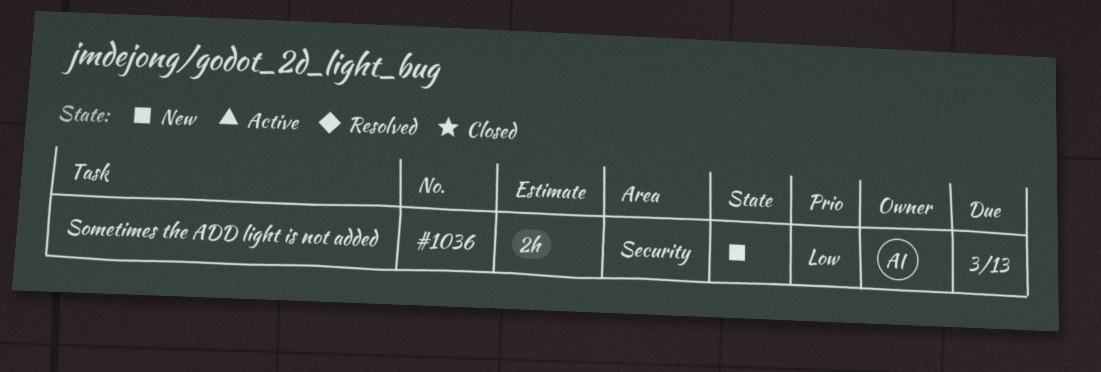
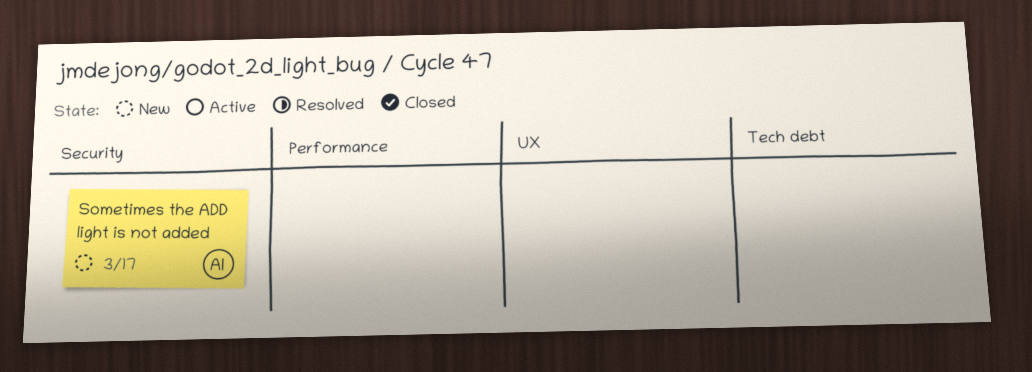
Sometimes the ADD light is not added, due: Mar 13 -> Mar 17

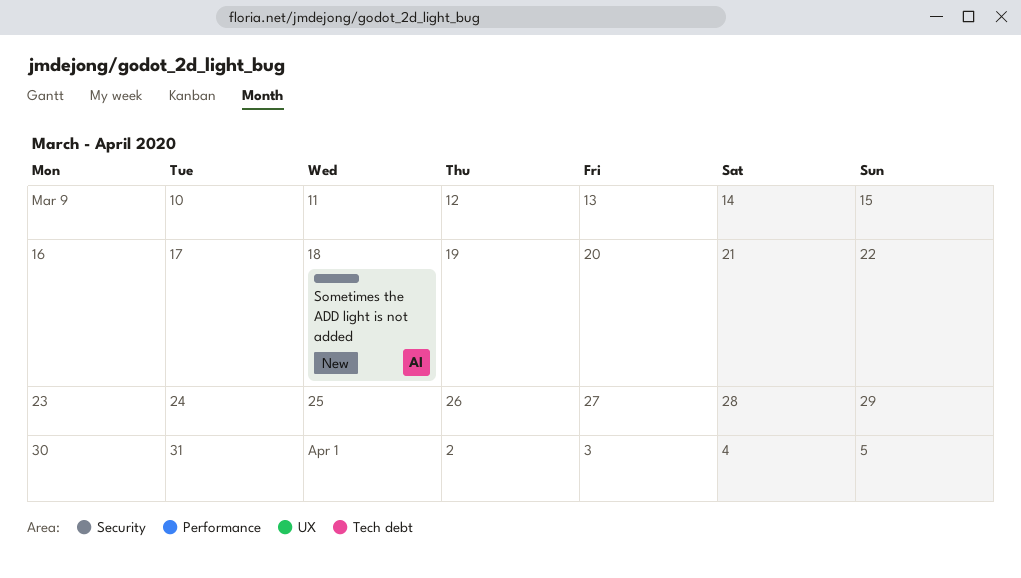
Sometimes the ADD light is not added, due: Mar 17 -> Mar 18

